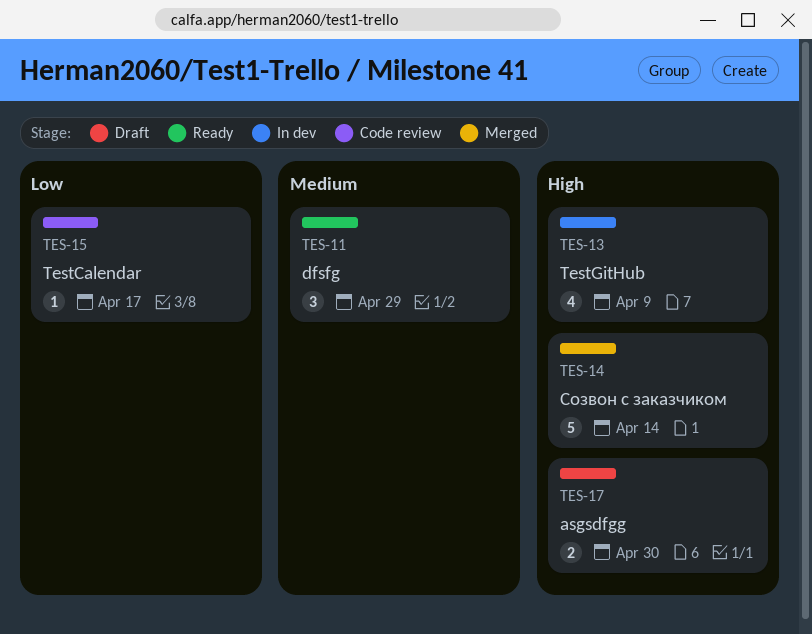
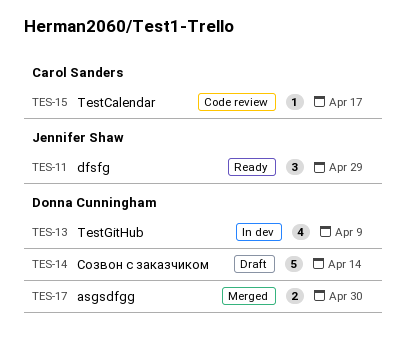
TES-14, status: Merged -> Draft
TES-17, status: Draft -> Merged

